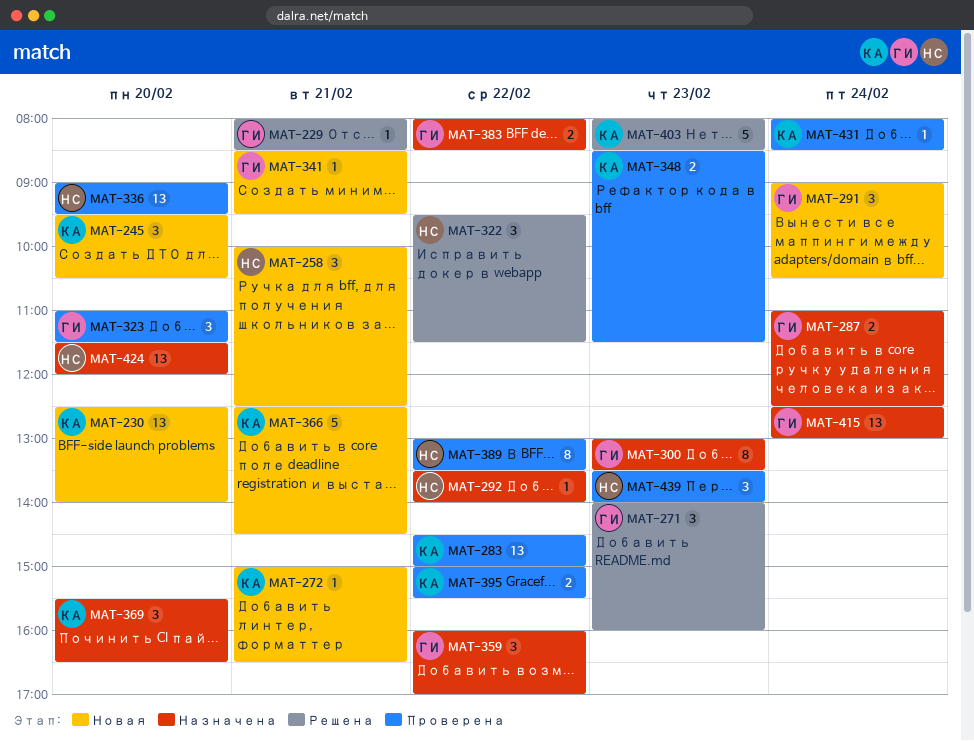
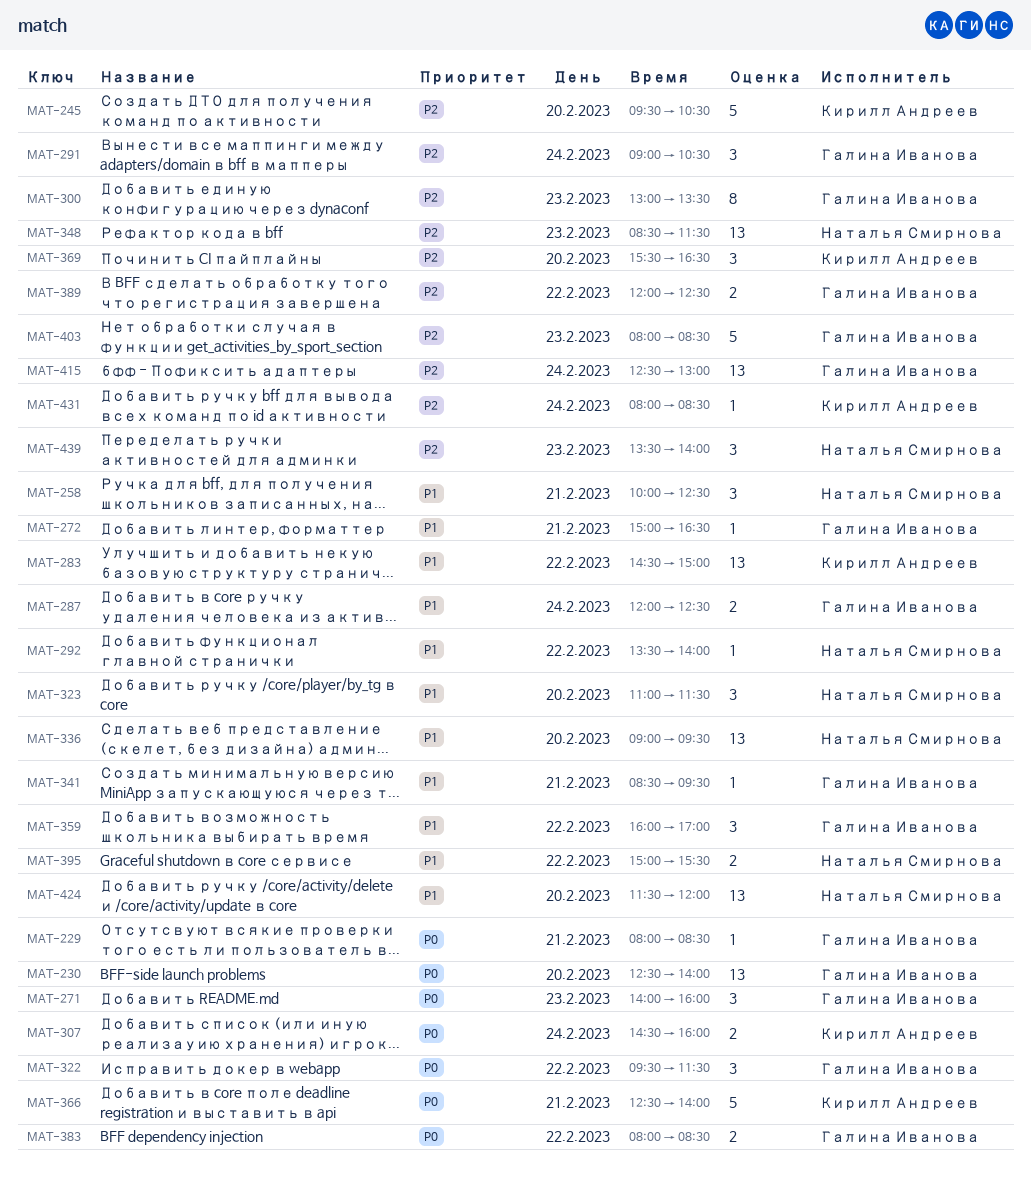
MAT-230, owner: Кирилл Андреев -> Галина Иванова
MAT-245, estimate: 3 -> 5
MAT-272, owner: Кирилл Андреев -> Галина Иванова
MAT-287, begins: 11:00 -> 12:00
MAT-307: none -> present
MAT-322, owner: Наталья Смирнова -> Галина Иванова
MAT-323, owner: Галина Иванова -> Наталья Смирнова
MAT-348, owner: Кирилл Андреев -> Наталья Смирнова
MAT-348, estimate: 2 -> 13
MAT-366, ends: 14:30 -> 14:00
MAT-389, owner: Наталья Смирнова -> Галина Иванова
MAT-389, estimate: 8 -> 2
MAT-389, begins: 13:00 -> 12:00
MAT-389, ends: 13:30 -> 12:30
MAT-395, owner: Кирилл Андреев -> Наталья Смирнова
MAT-403, owner: Кирилл Андреев -> Галина Иванова

